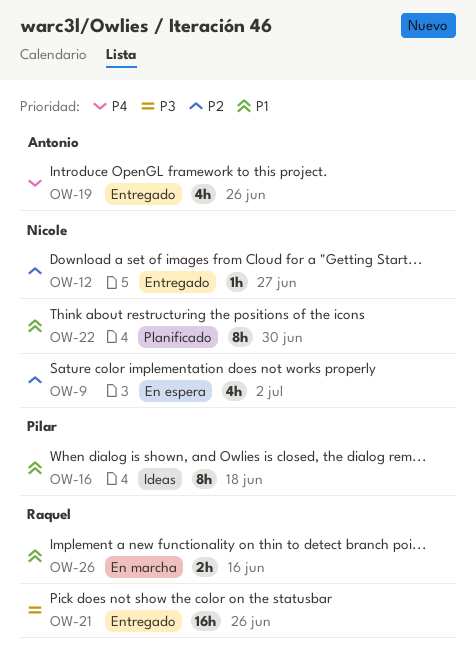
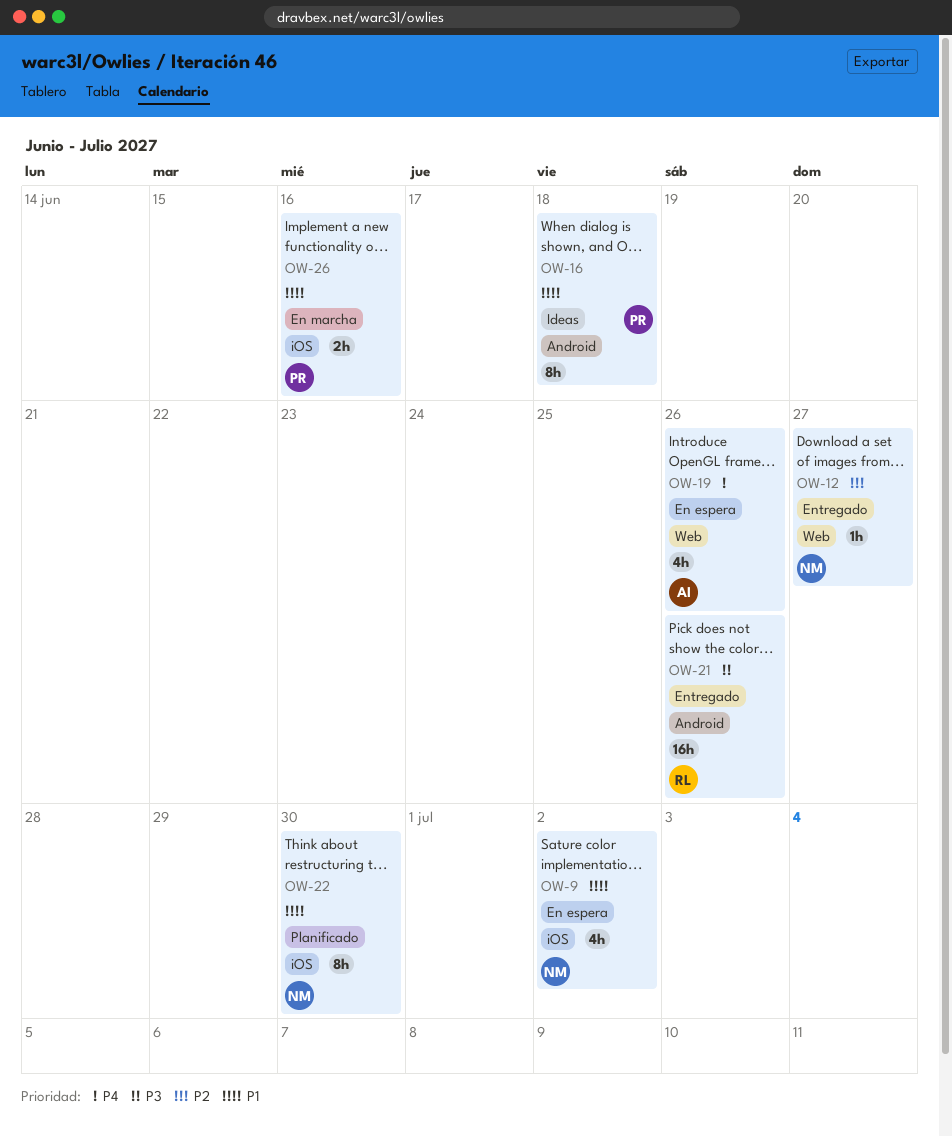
OW-9, priority: P2 -> P1
OW-19, status: Entregado -> En espera
OW-26, owner: Raquel -> Pilar

